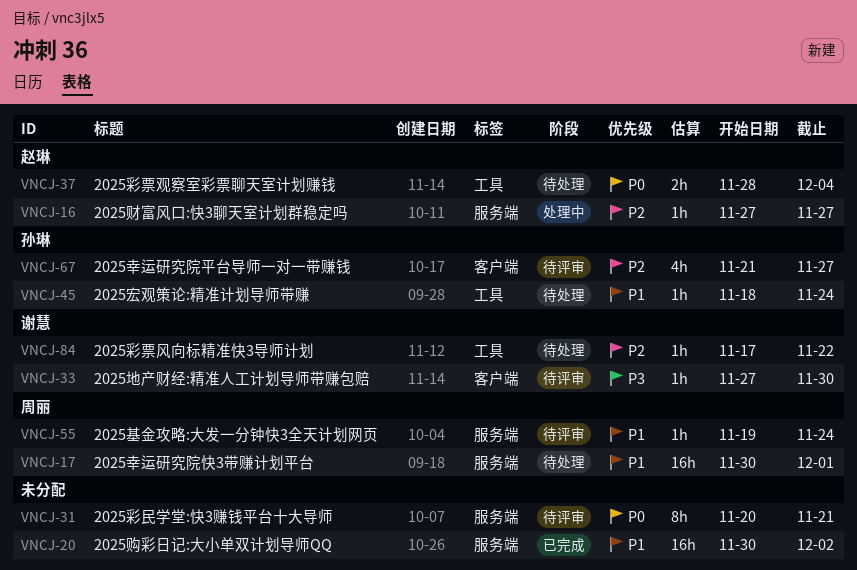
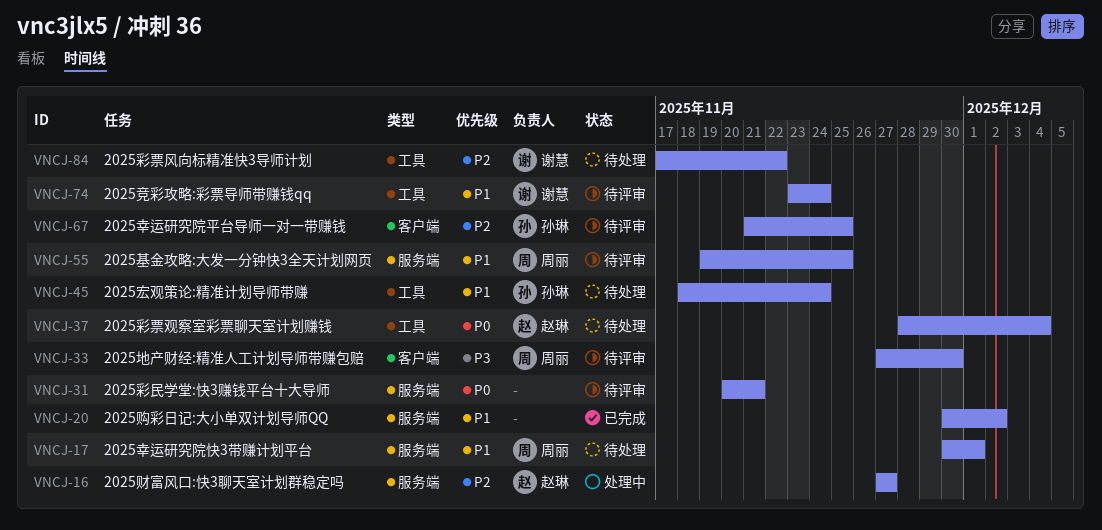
VNCJ-33, owner: 谢慧 -> 周丽
VNCJ-55, due: Nov 24 -> Nov 25
VNCJ-67, due: Nov 27 -> Nov 25
VNCJ-74: none -> present

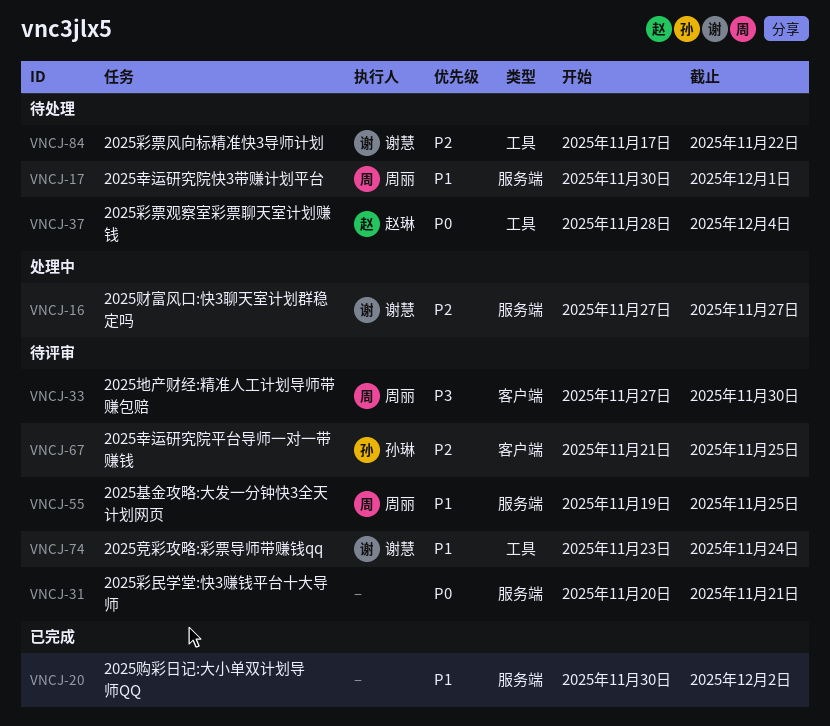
VNCJ-16, owner: 赵琳 -> 谢慧
VNCJ-45: present -> none

